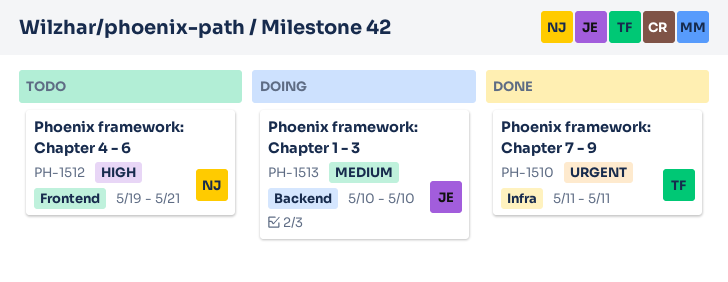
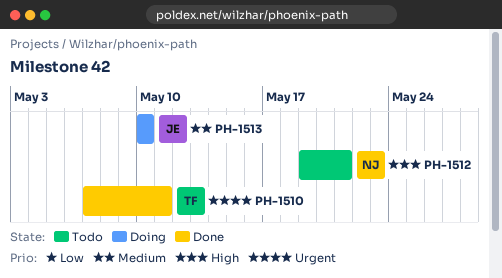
PH-1510, start: May 11 -> May 7

